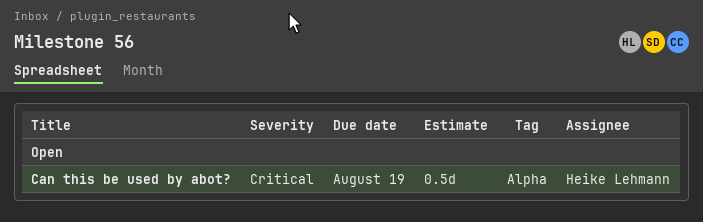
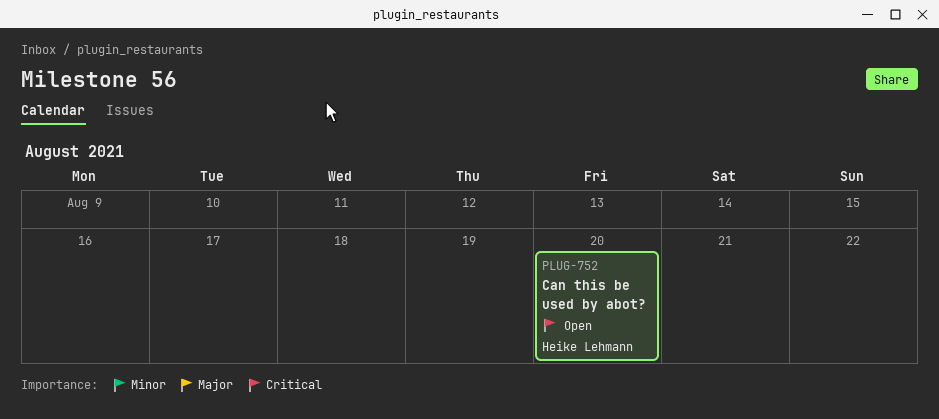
Can this be used by abot?, due: Aug 19 -> Aug 20

